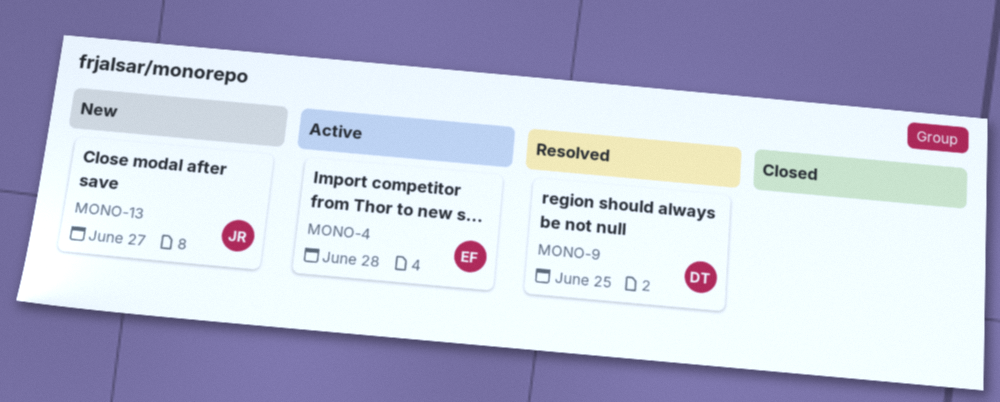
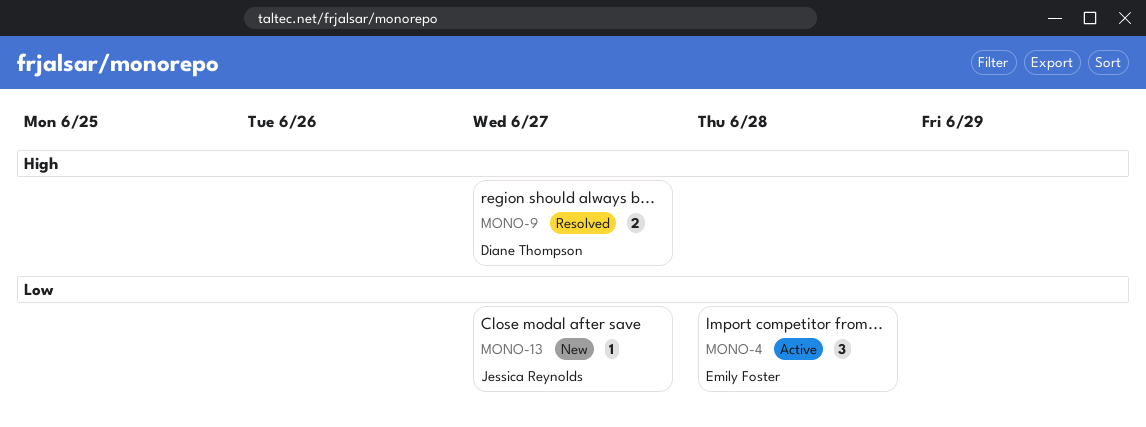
MONO-9, due: Jun 25 -> Jun 27

